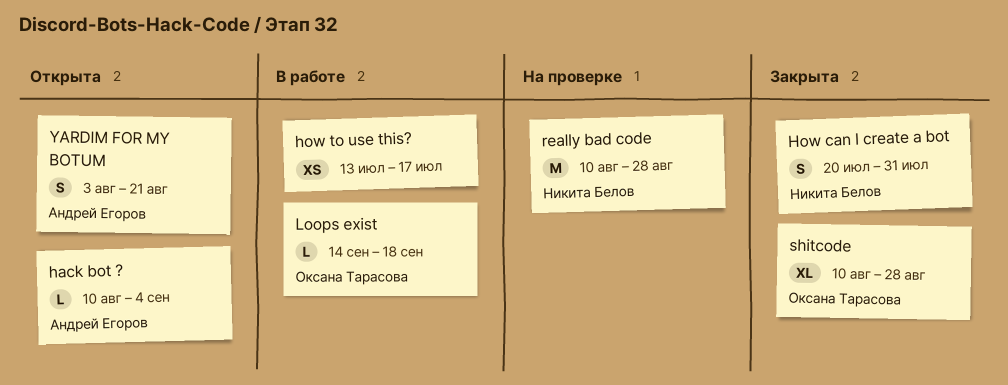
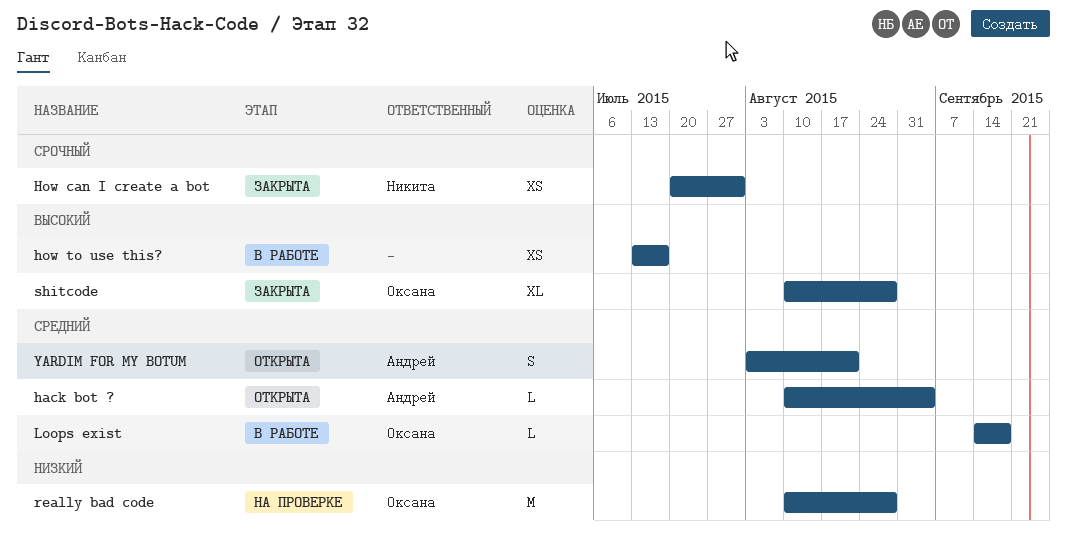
How can I create a bot, estimate: S -> XS
really bad code, owner: Никита Белов -> Оксана Тарасова

